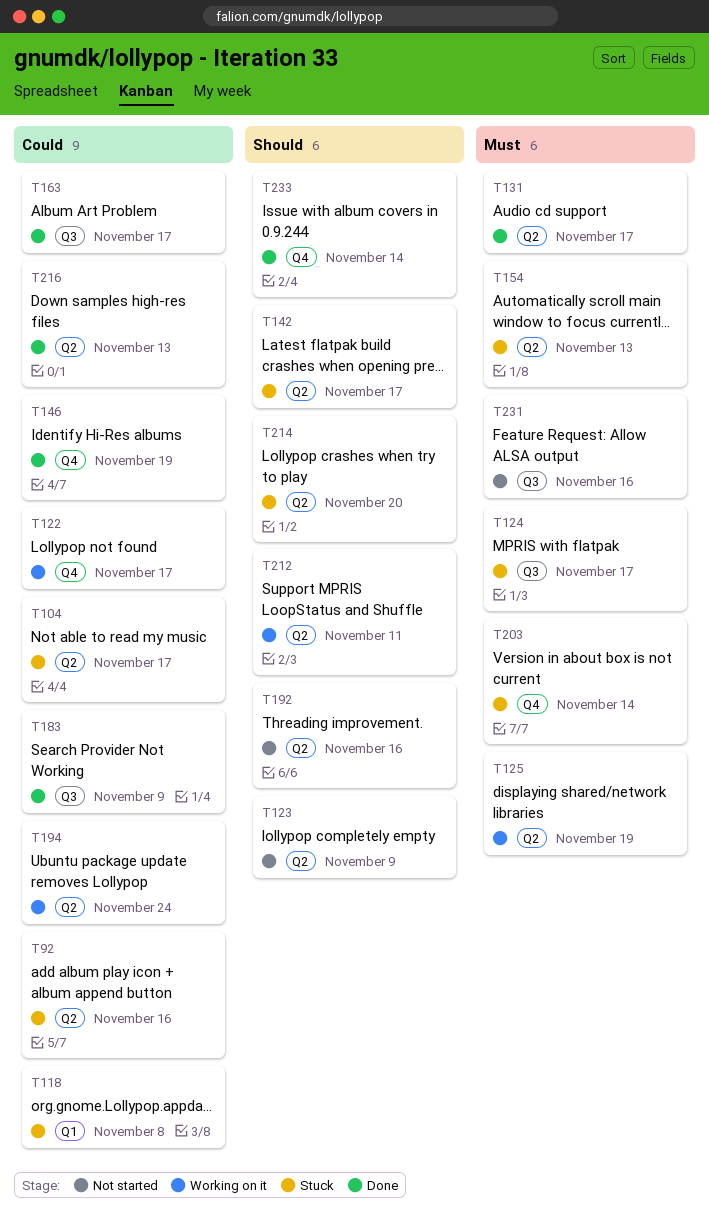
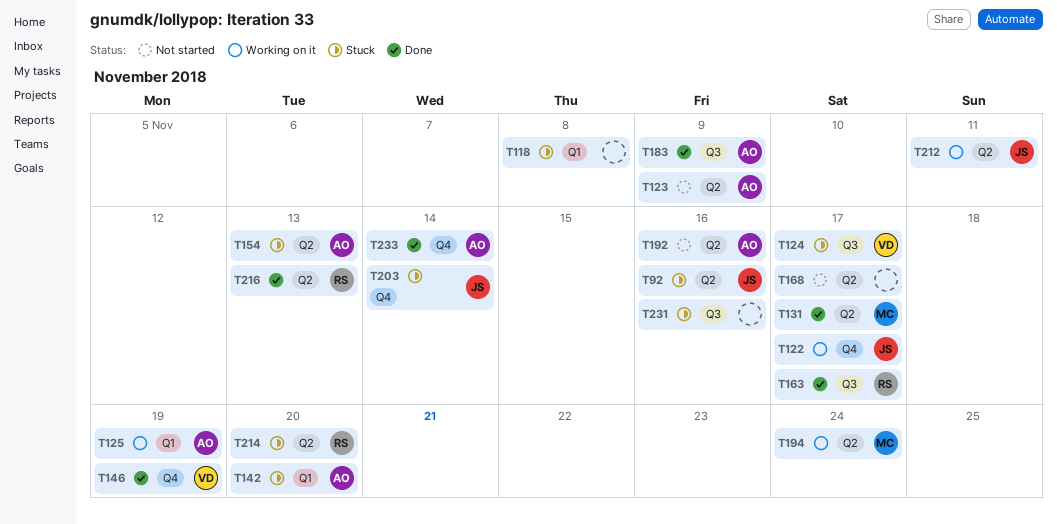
T104: present -> none
T125, label: Q2 -> Q1
T142, label: Q2 -> Q1
T142, due: Nov 17 -> Nov 20
T168: none -> present
T231, status: Not started -> Stuck

